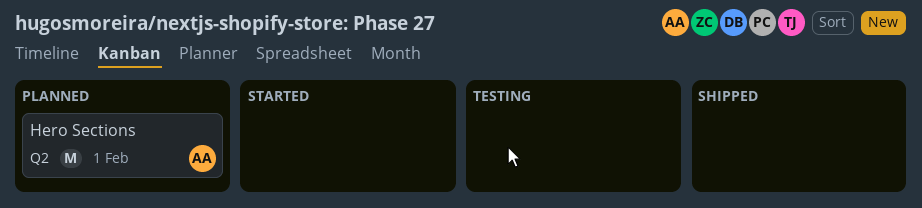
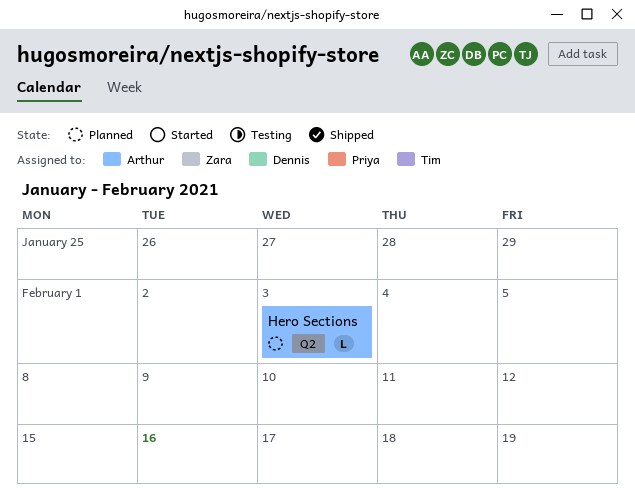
Hero Sections, estimate: M -> L
Hero Sections, due: Feb 1 -> Feb 3

